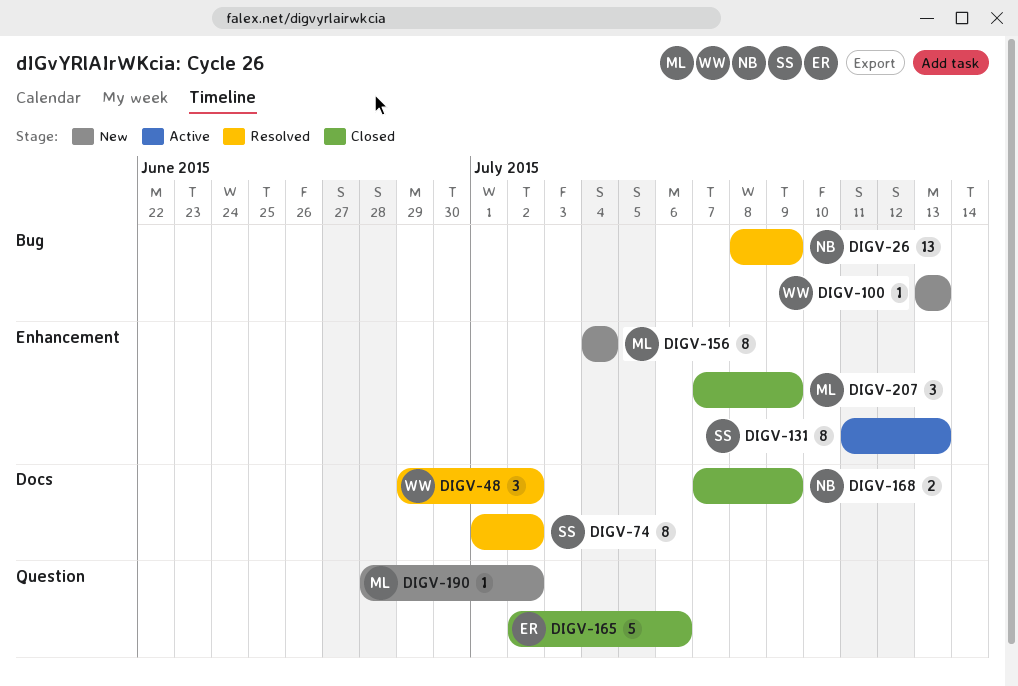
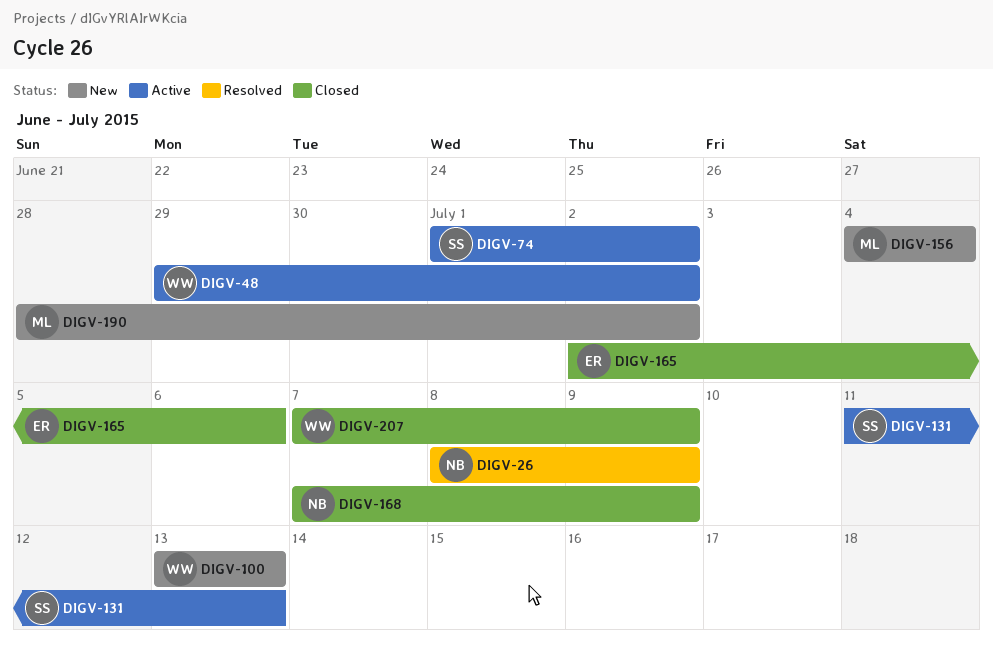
DIGV-48, status: Resolved -> Active
DIGV-74, status: Resolved -> Active
DIGV-207, owner: ML -> WW

